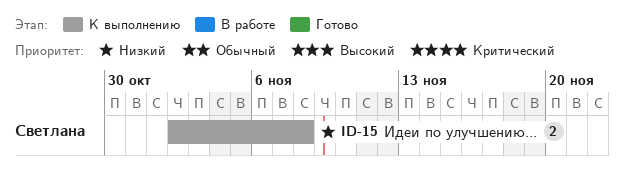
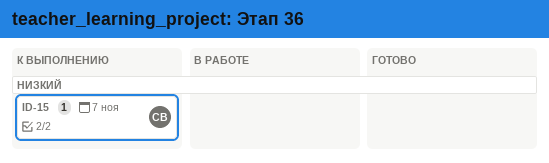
ID-15, estimate: 2 -> 1
ID-15, due: Nov 8 -> Nov 7

